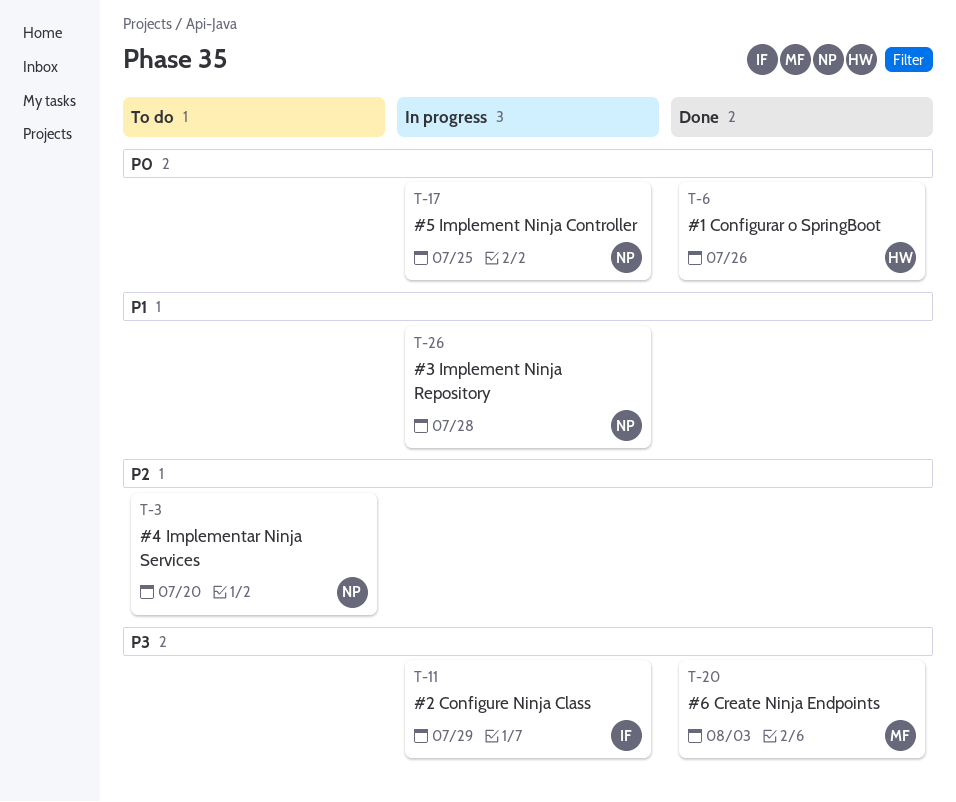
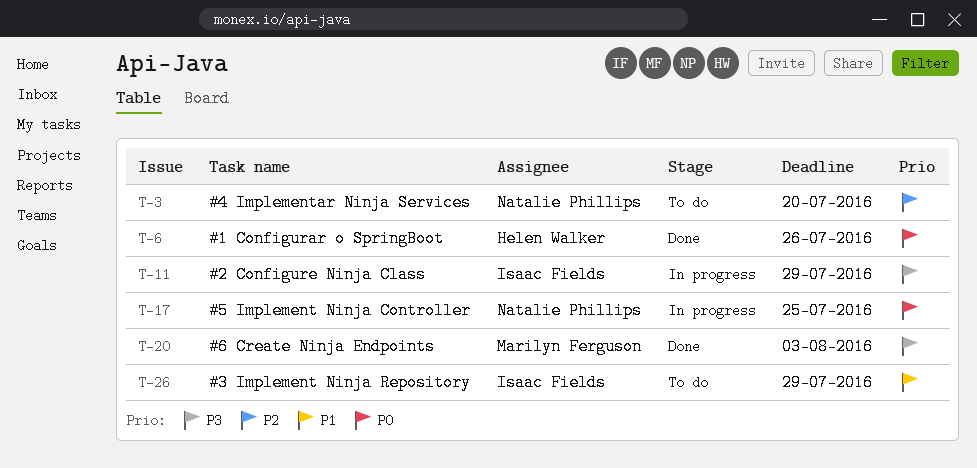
T-26, status: In progress -> To do
T-26, owner: Natalie Phillips -> Isaac Fields
T-26, due: Jul 28 -> Jul 29

